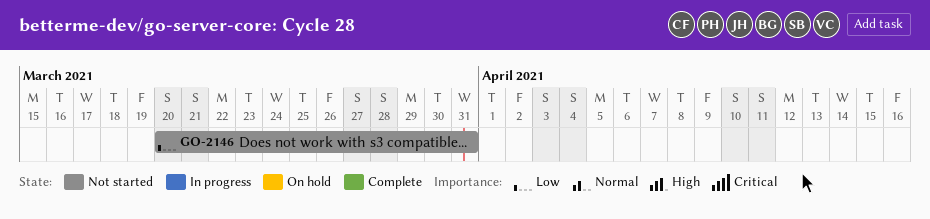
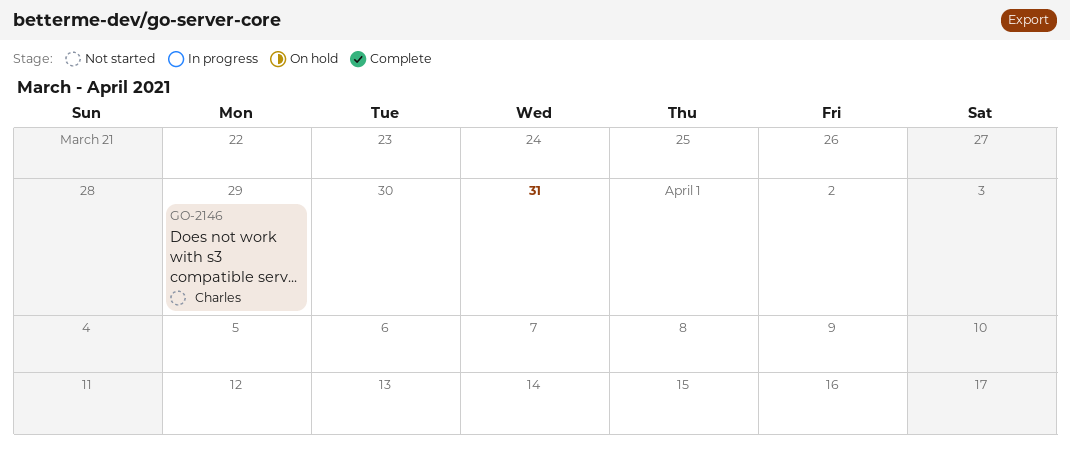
GO-2146, due: Mar 31 -> Mar 29

